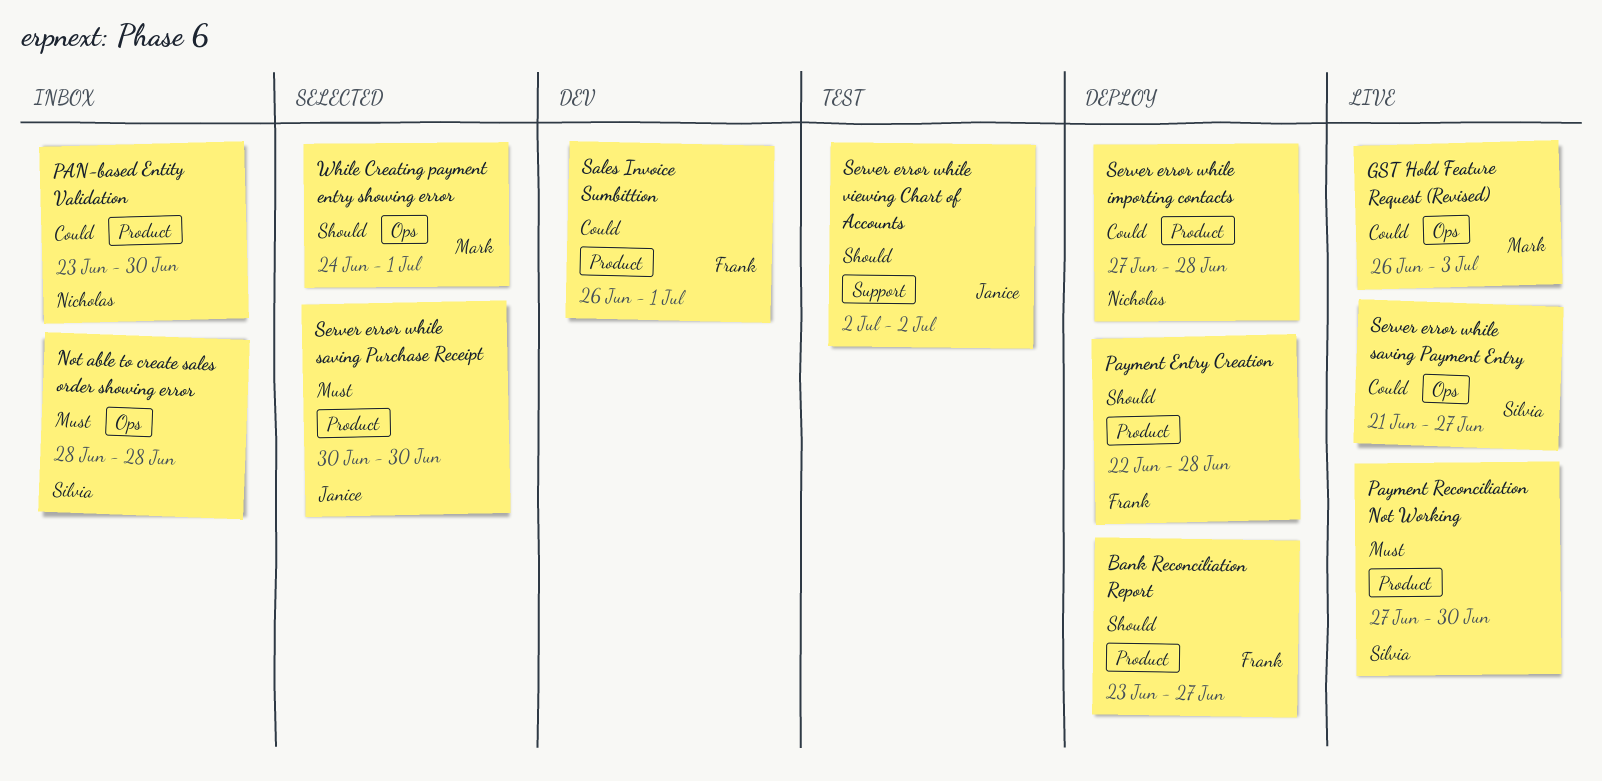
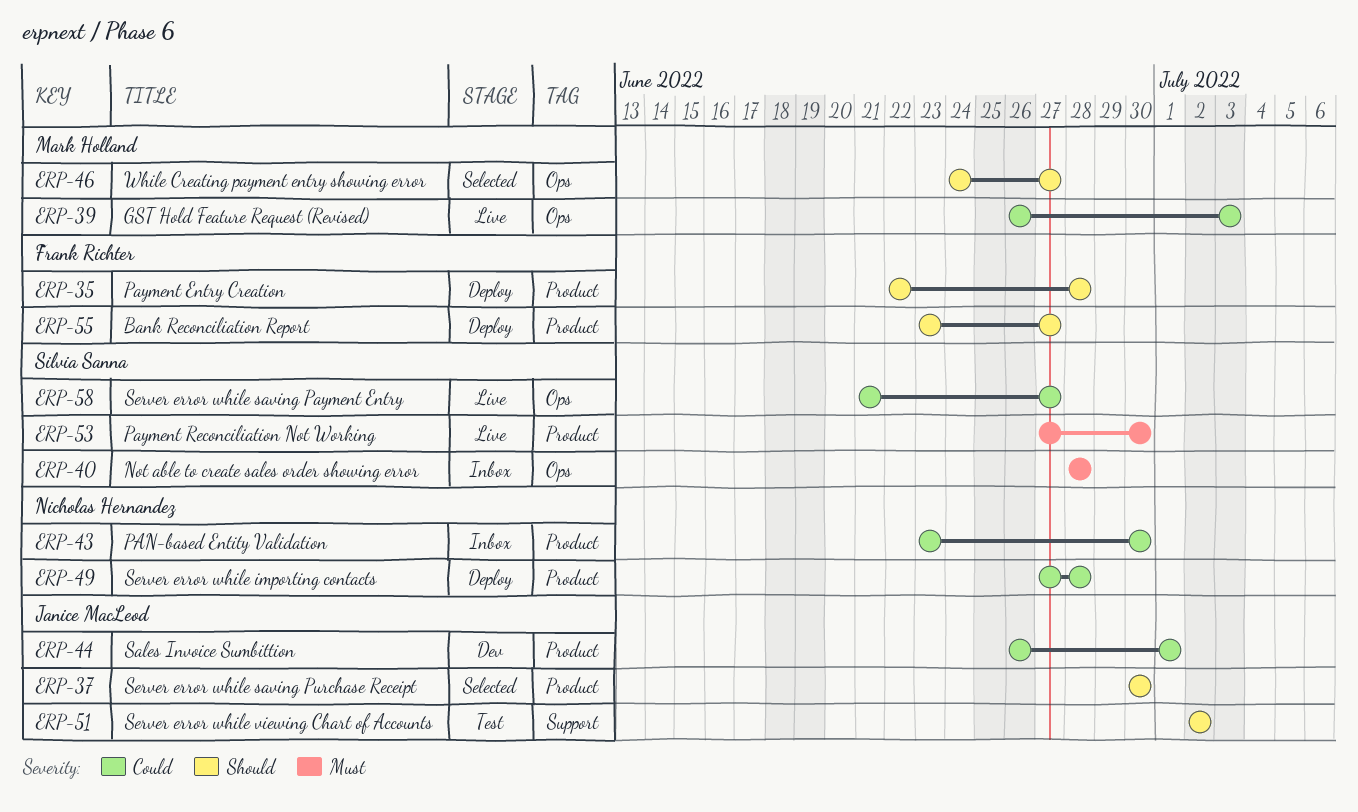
Sales Invoice Sumbittion, owner: Frank Richter -> Janice MacLeod
Server error while saving Purchase Receipt, priority: Must -> Should
While Creating payment entry showing error, due: Jul 1 -> Jun 27

